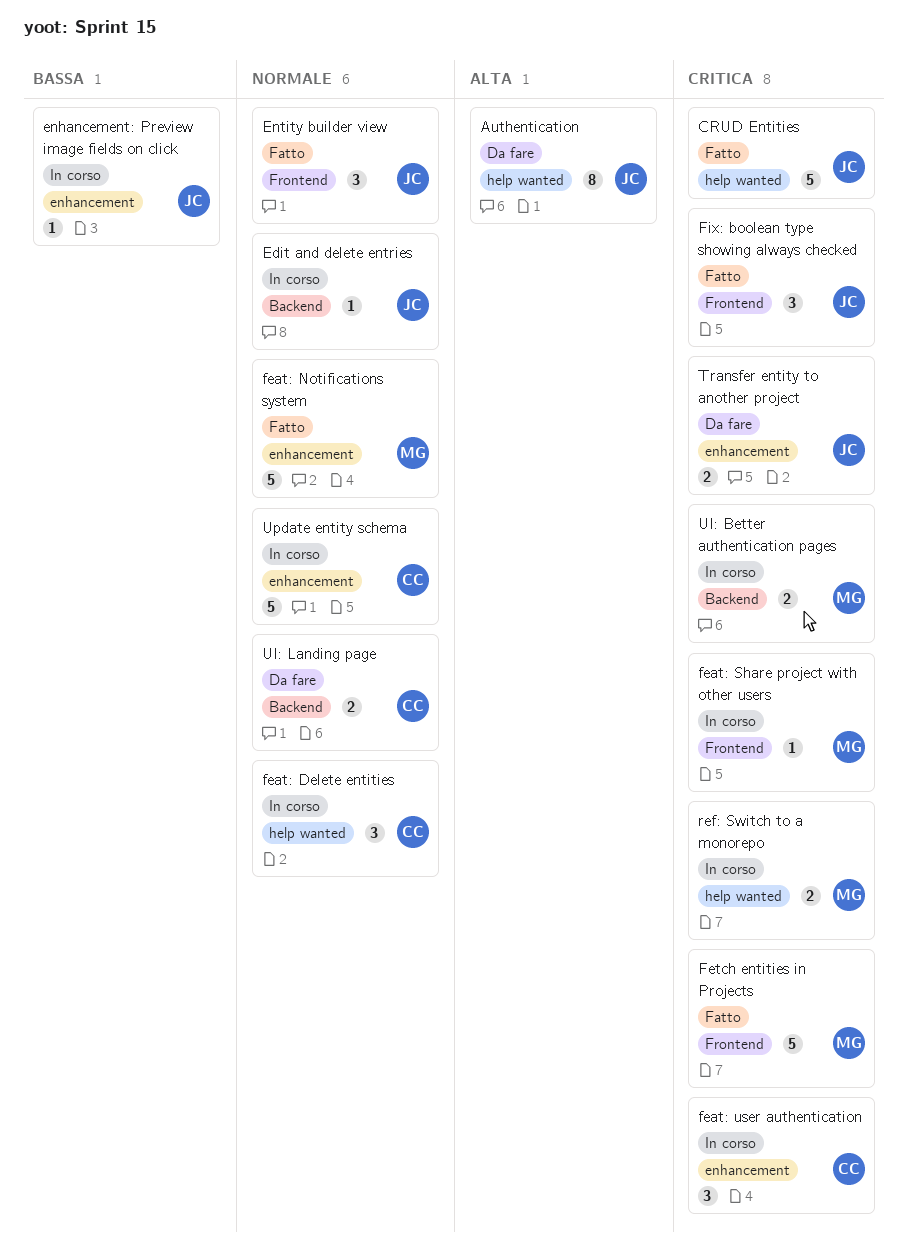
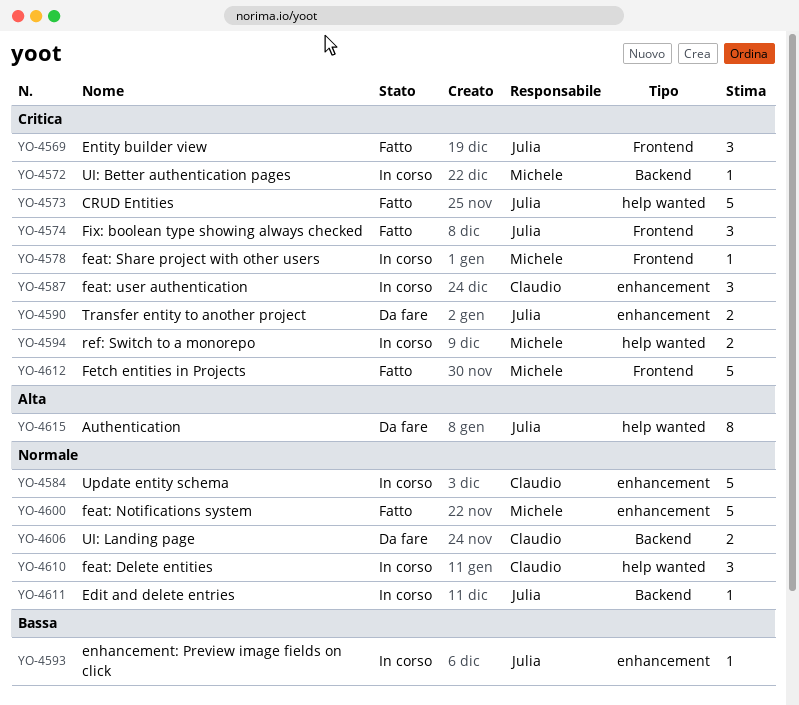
Entity builder view, priority: Normale -> Critica
UI: Better authentication pages, estimate: 2 -> 1

